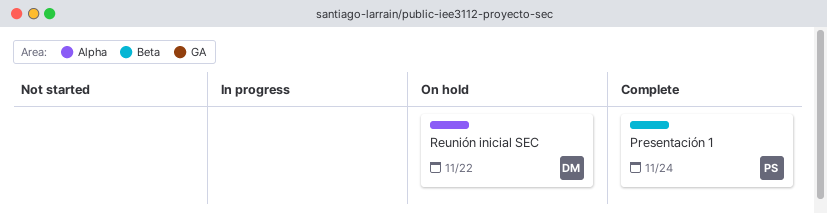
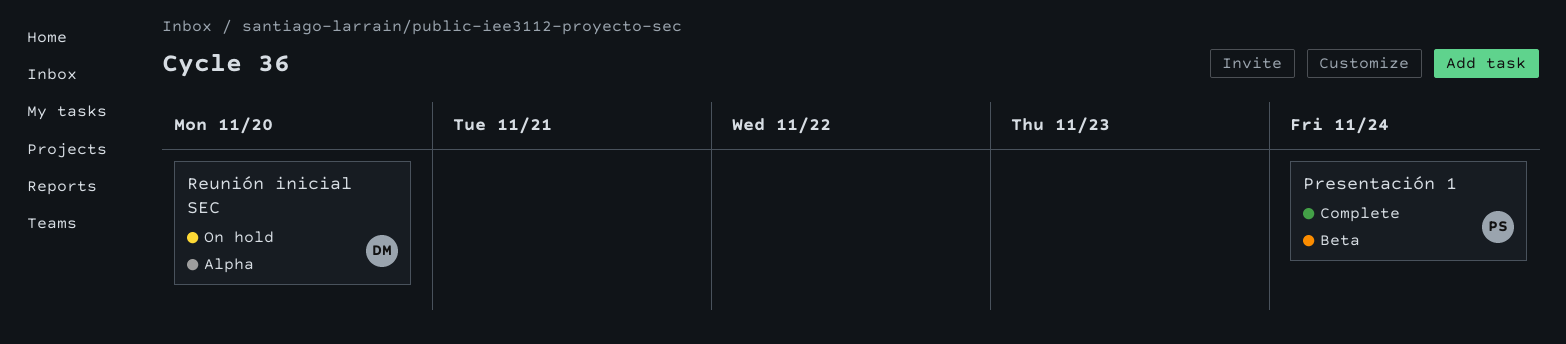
Reunión inicial SEC, due: Nov 22 -> Nov 20

